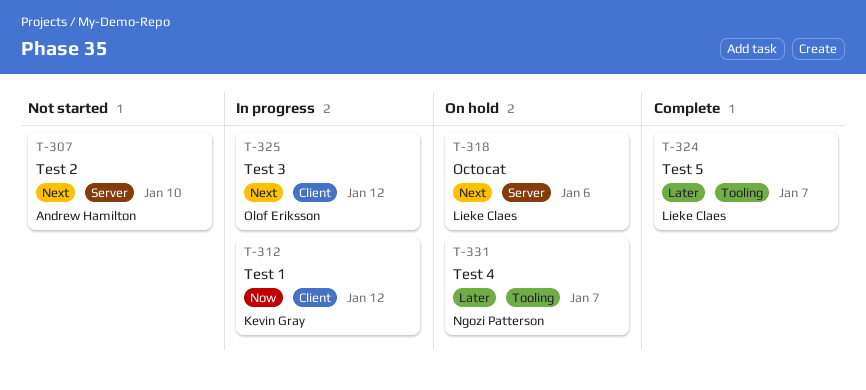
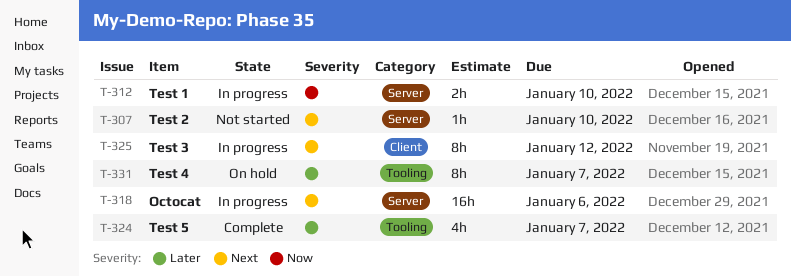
T-312, label: Client -> Server
T-312, due: Jan 12 -> Jan 10
T-318, status: On hold -> In progress

